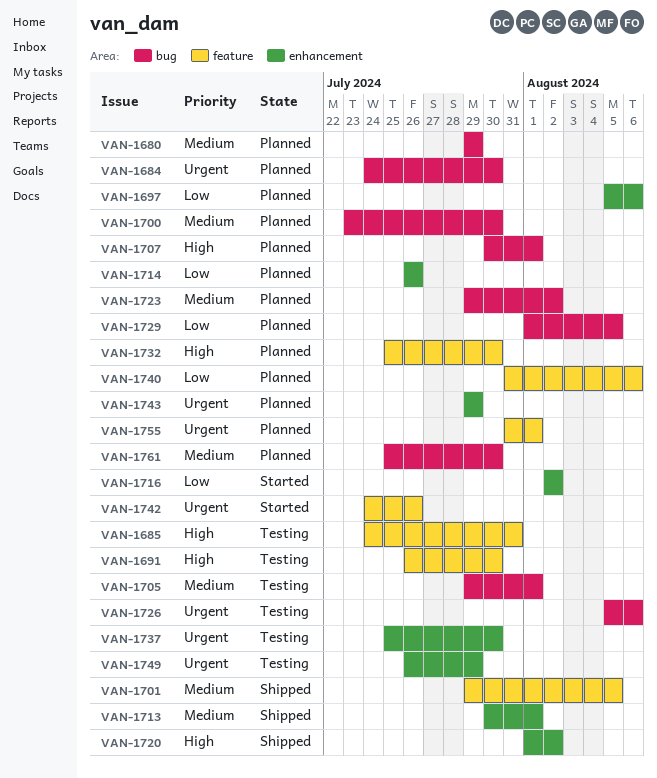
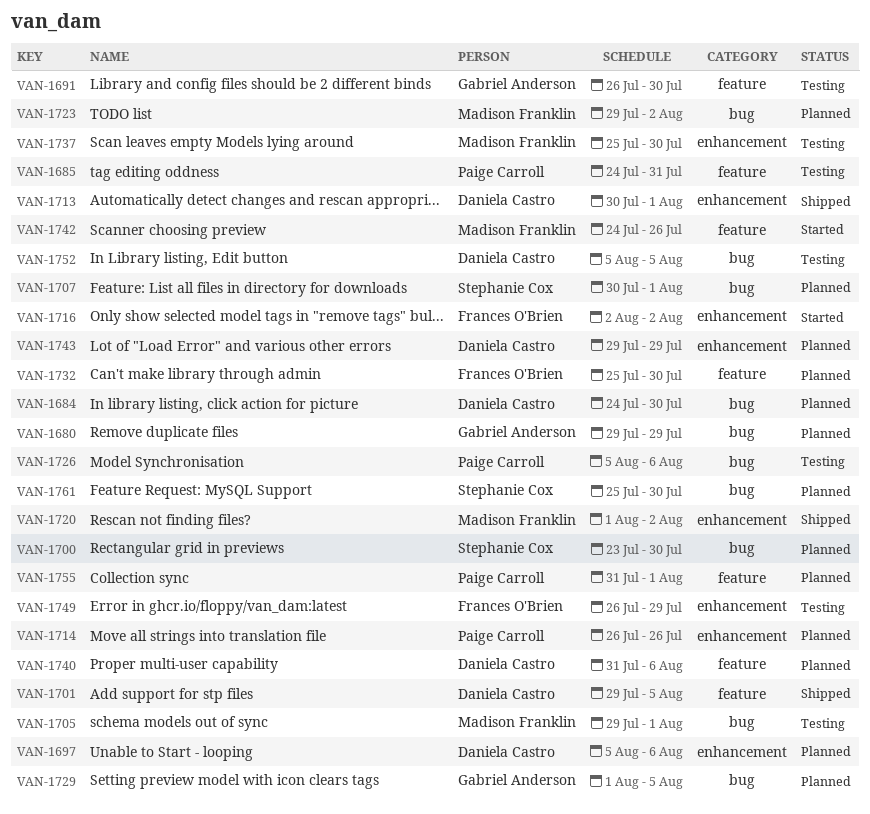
VAN-1752: none -> present

